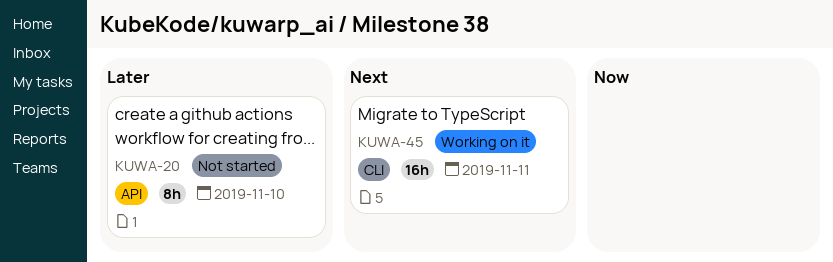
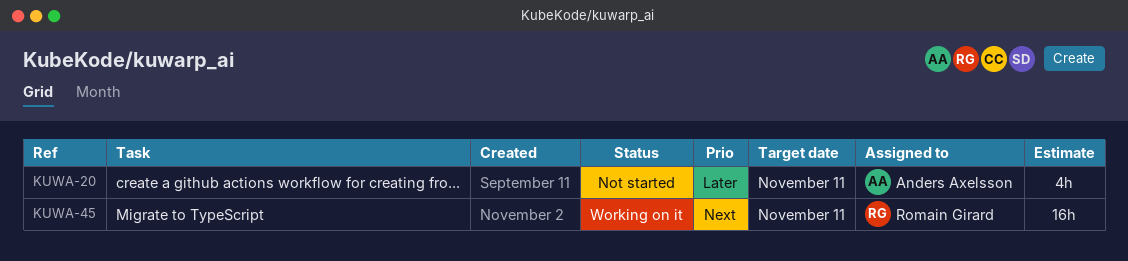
KUWA-20, estimate: 8h -> 4h
KUWA-20, due: Nov 10 -> Nov 11

